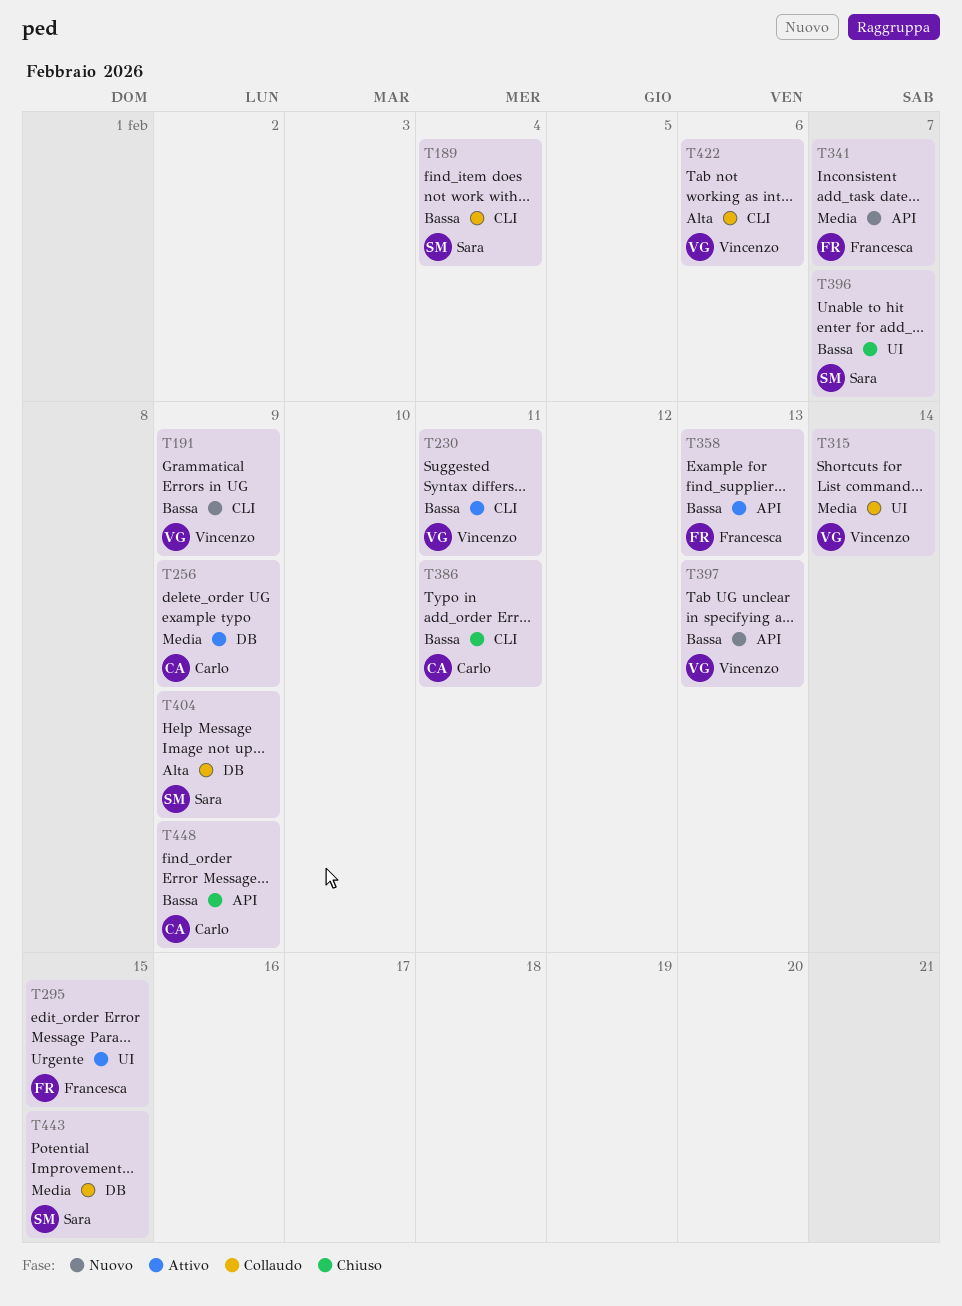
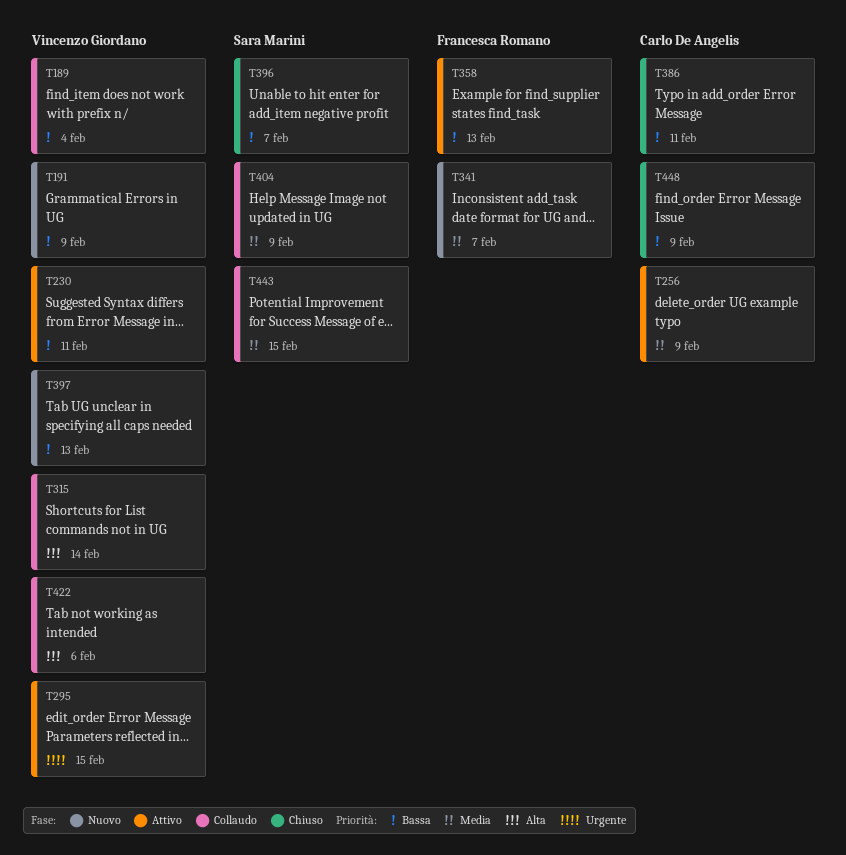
T189, owner: Sara Marini -> Vincenzo Giordano
T295, owner: Francesca Romano -> Vincenzo Giordano
T315, priority: Media -> Alta
T404, priority: Alta -> Media

